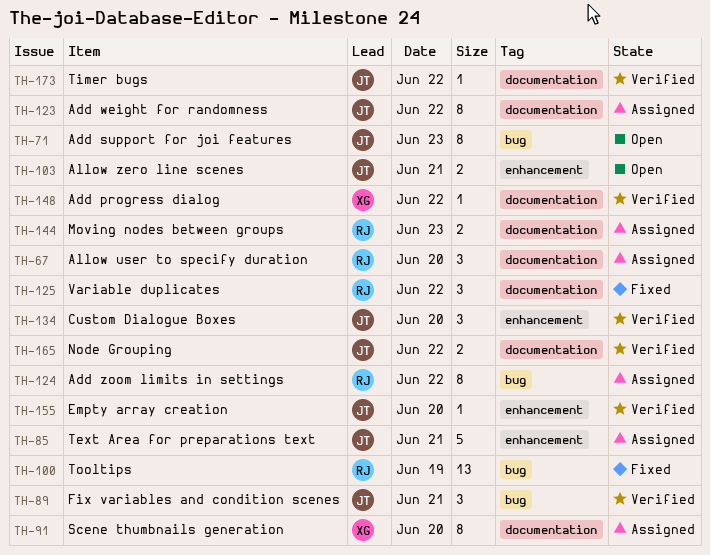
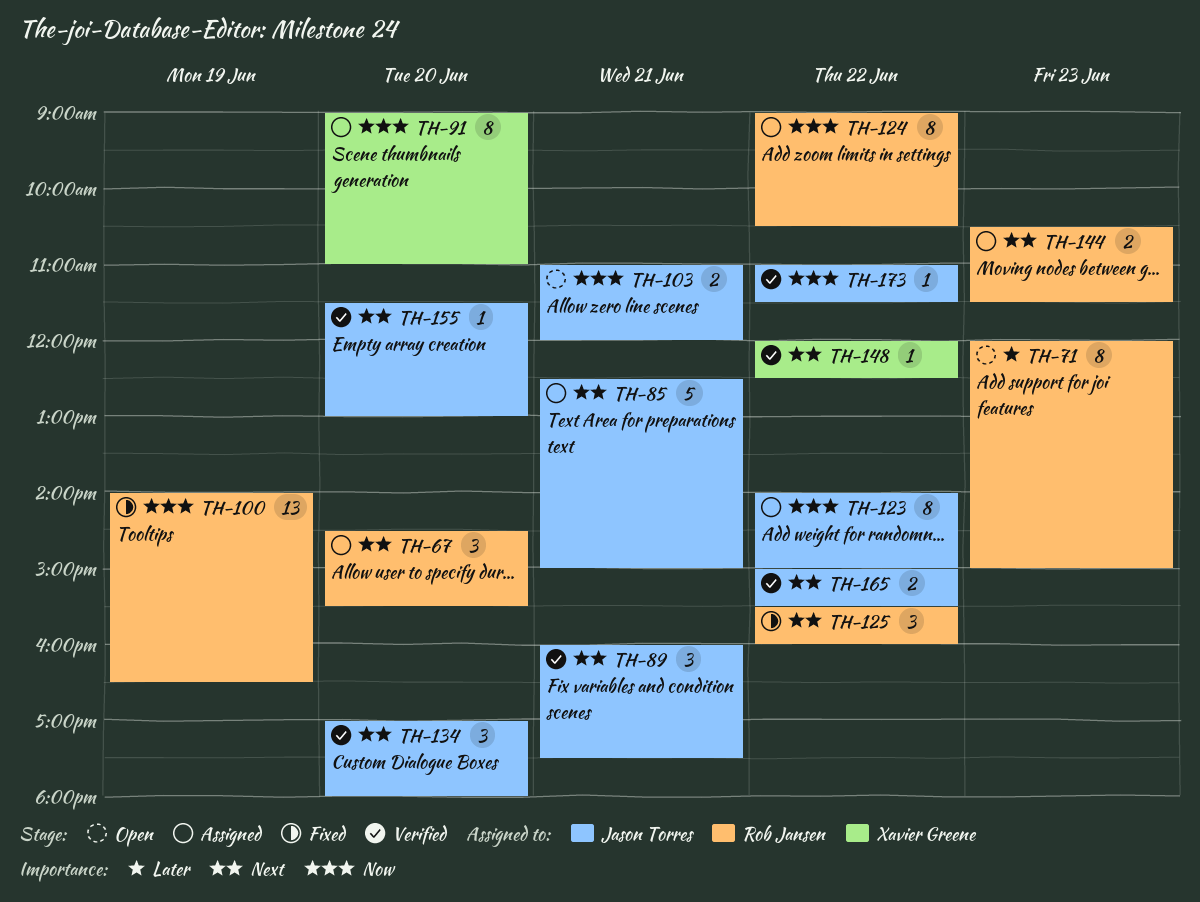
TH-71, owner: Jason Torres -> Rob Jansen

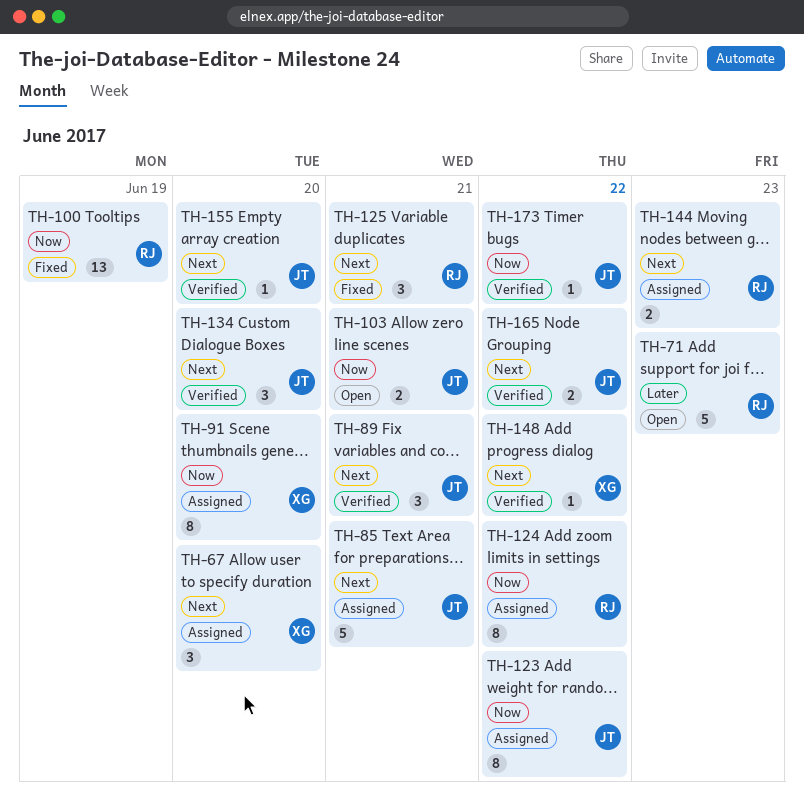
TH-67, owner: Rob Jansen -> Xavier Greene
TH-71, estimate: 8 -> 5
TH-125, day: Jun 22 -> Jun 21

